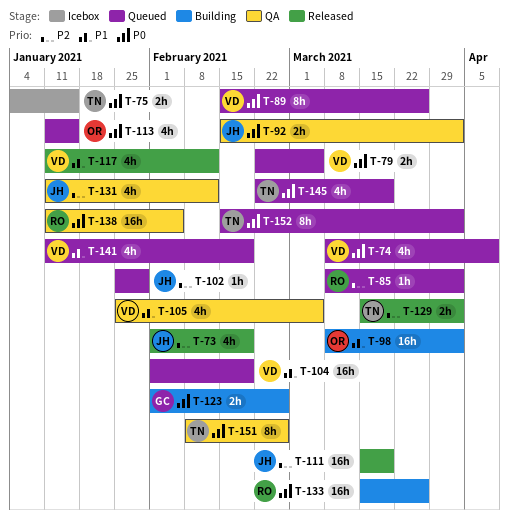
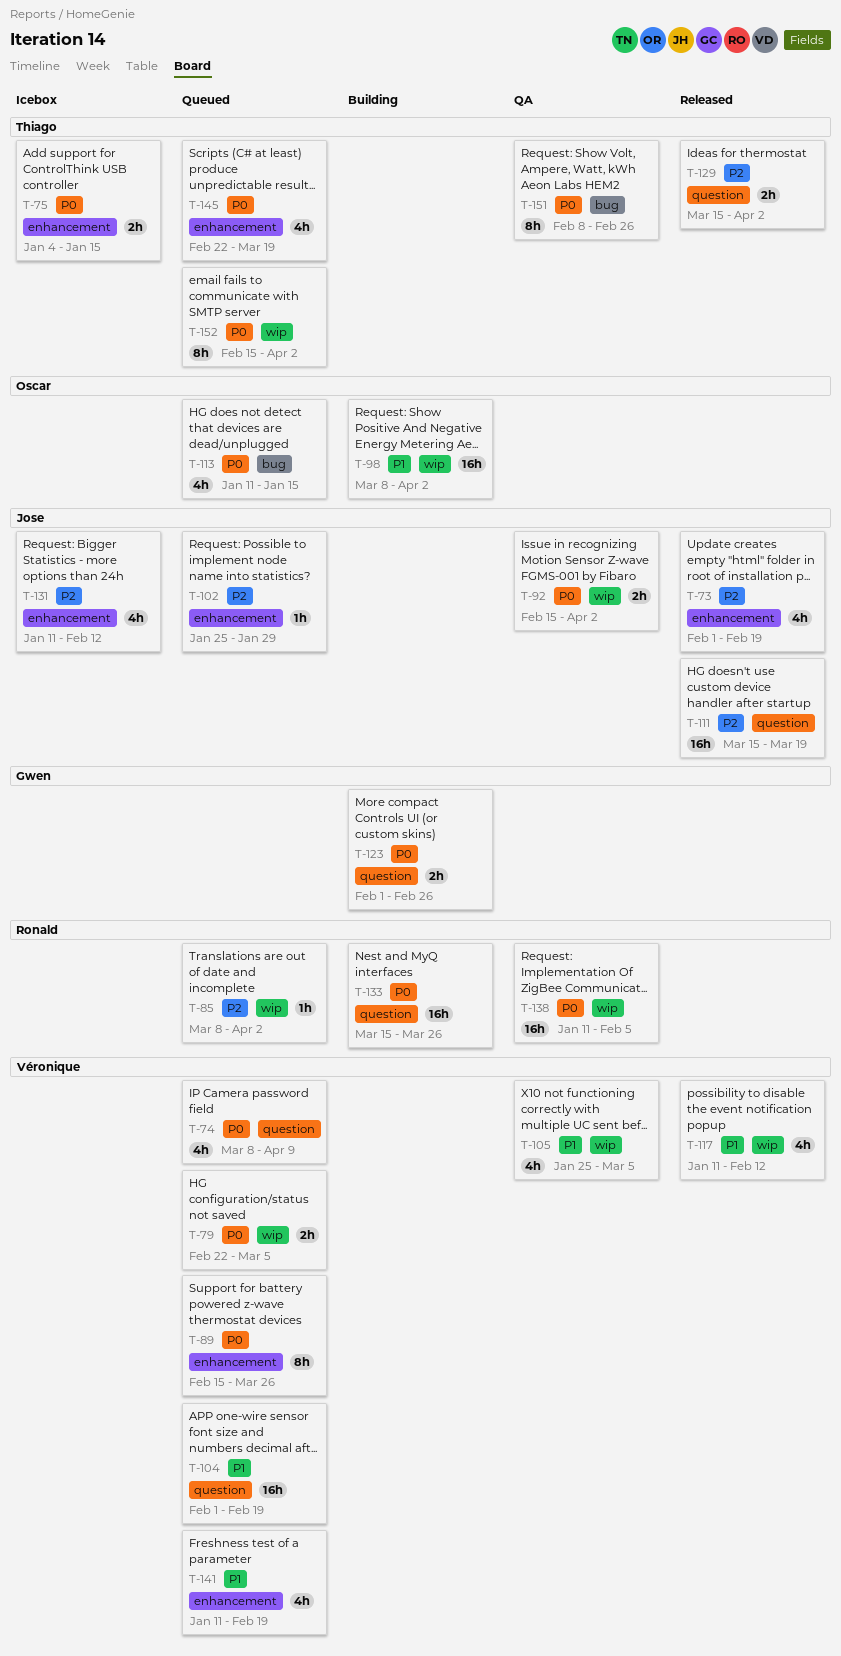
T-131, status: QA -> Icebox

